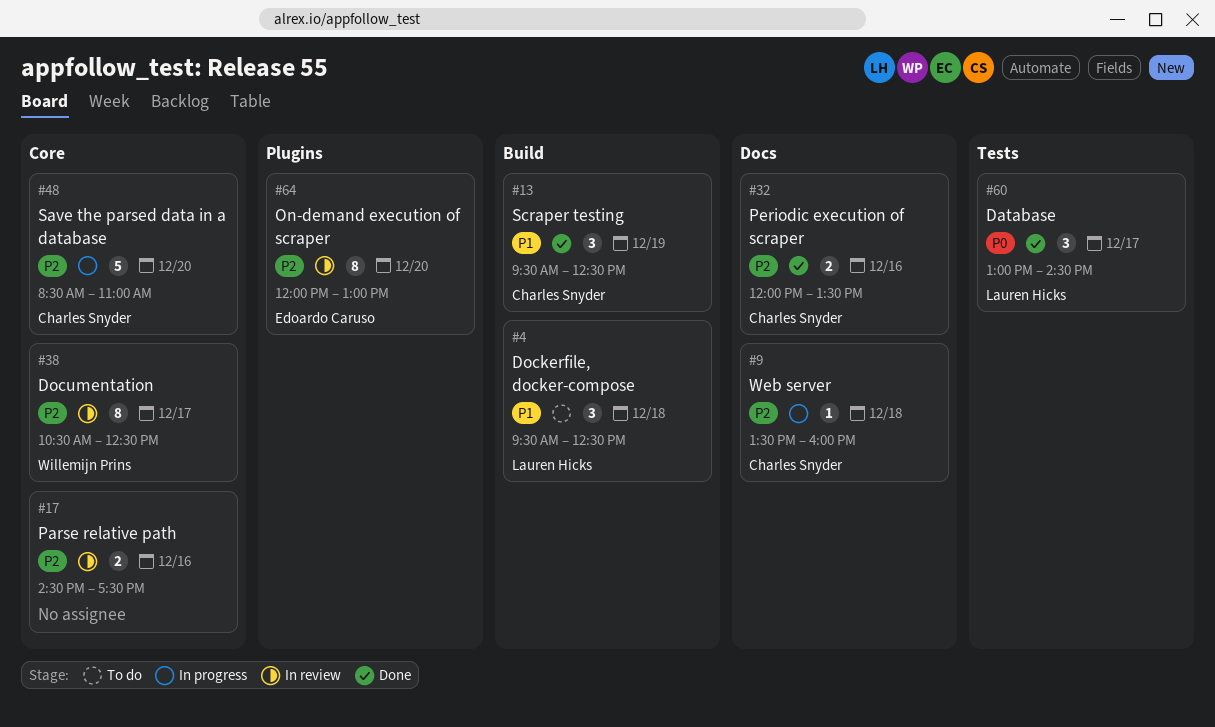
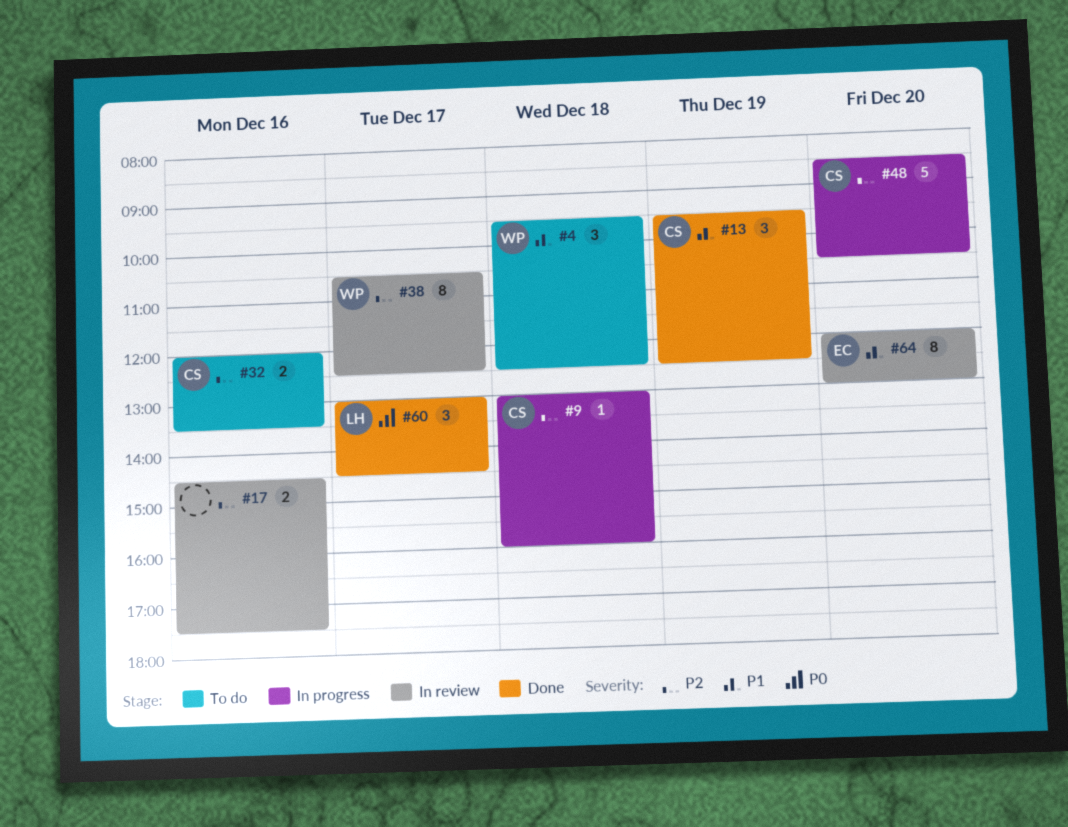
#4, owner: Lauren Hicks -> Willemijn Prins
#9, begins: 13:30 -> 13:00
#32, status: Done -> To do
#48, ends: 11:00 -> 10:30
#64, priority: P2 -> P1

